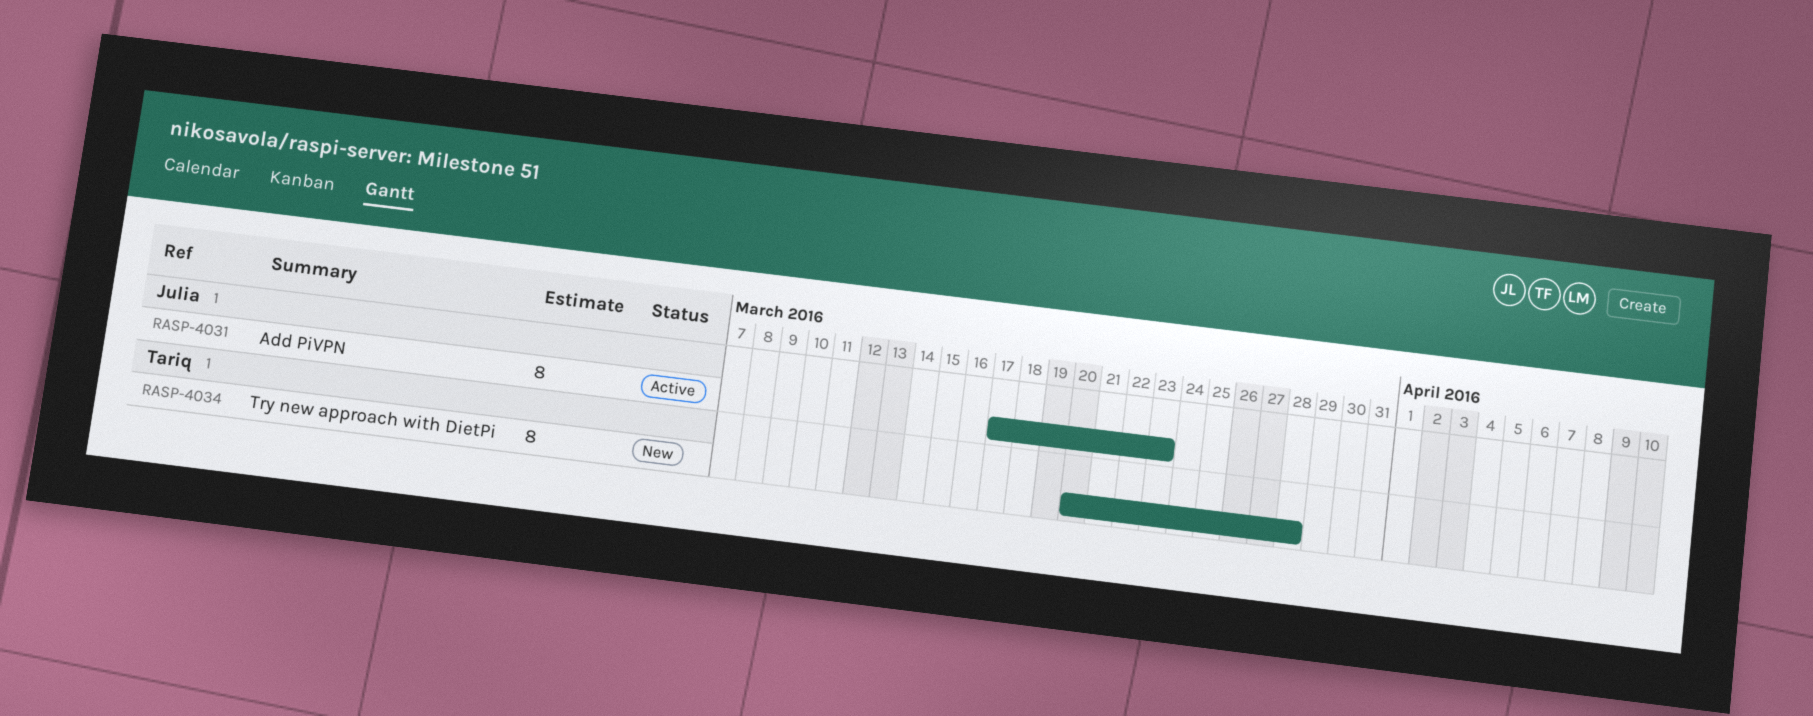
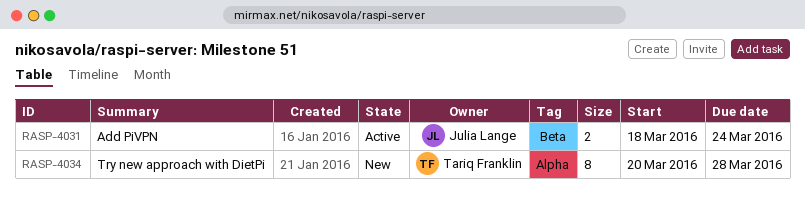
RASP-4031, estimate: 8 -> 2
RASP-4031, start: Mar 17 -> Mar 18
RASP-4031, due: Mar 23 -> Mar 24

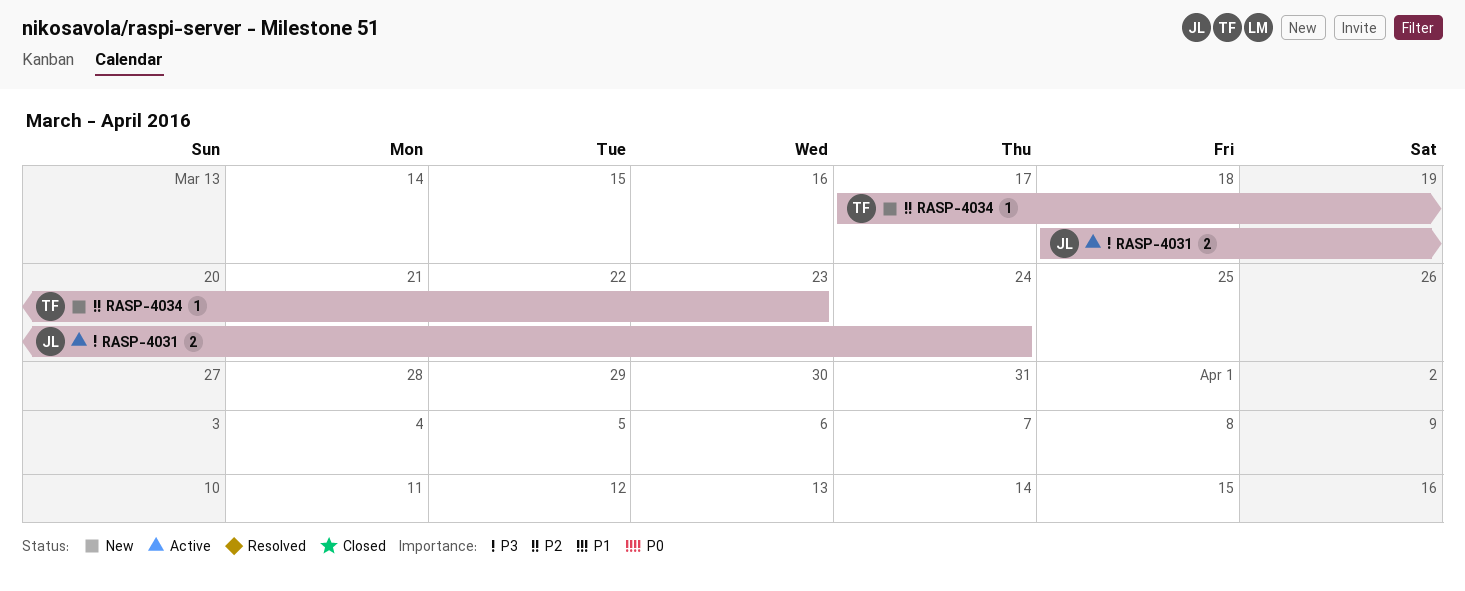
RASP-4034, estimate: 8 -> 1
RASP-4034, start: Mar 20 -> Mar 17
RASP-4034, due: Mar 28 -> Mar 23

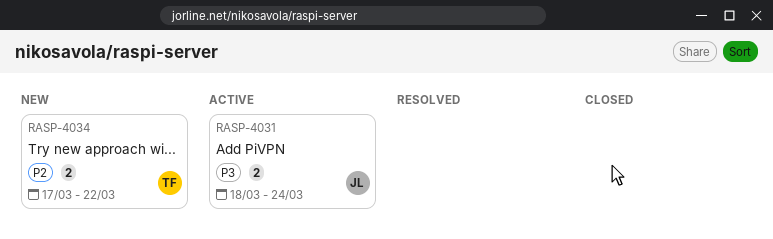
RASP-4034, estimate: 1 -> 2
RASP-4034, due: Mar 23 -> Mar 22

